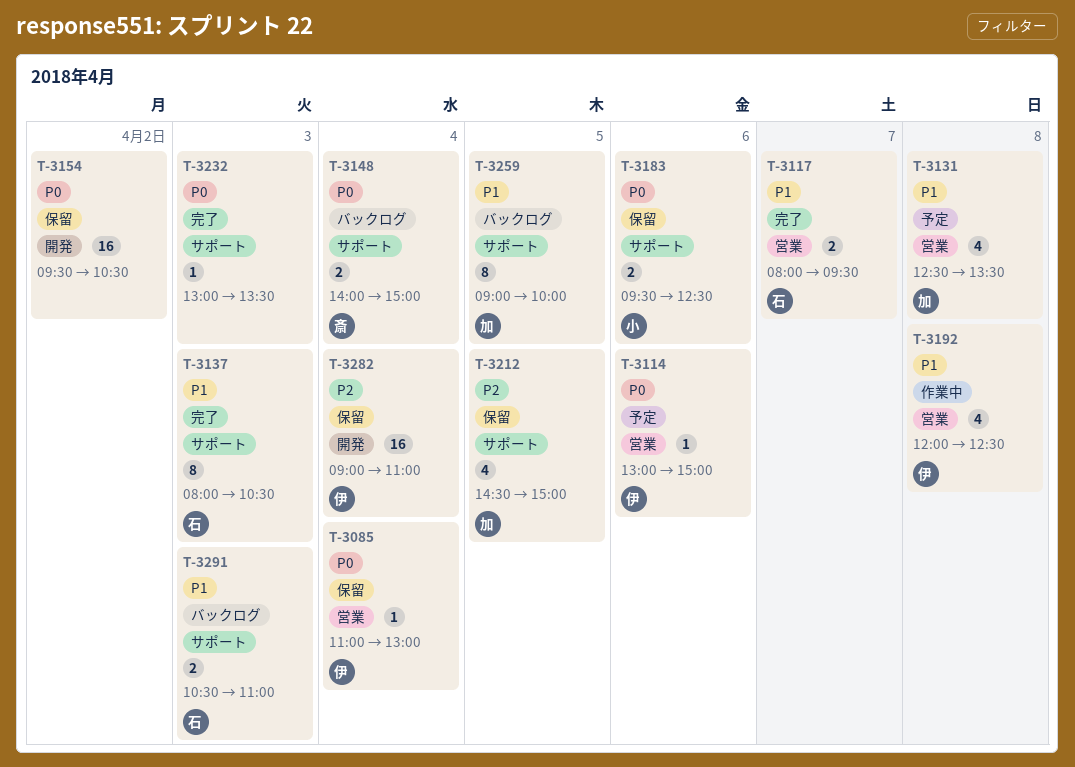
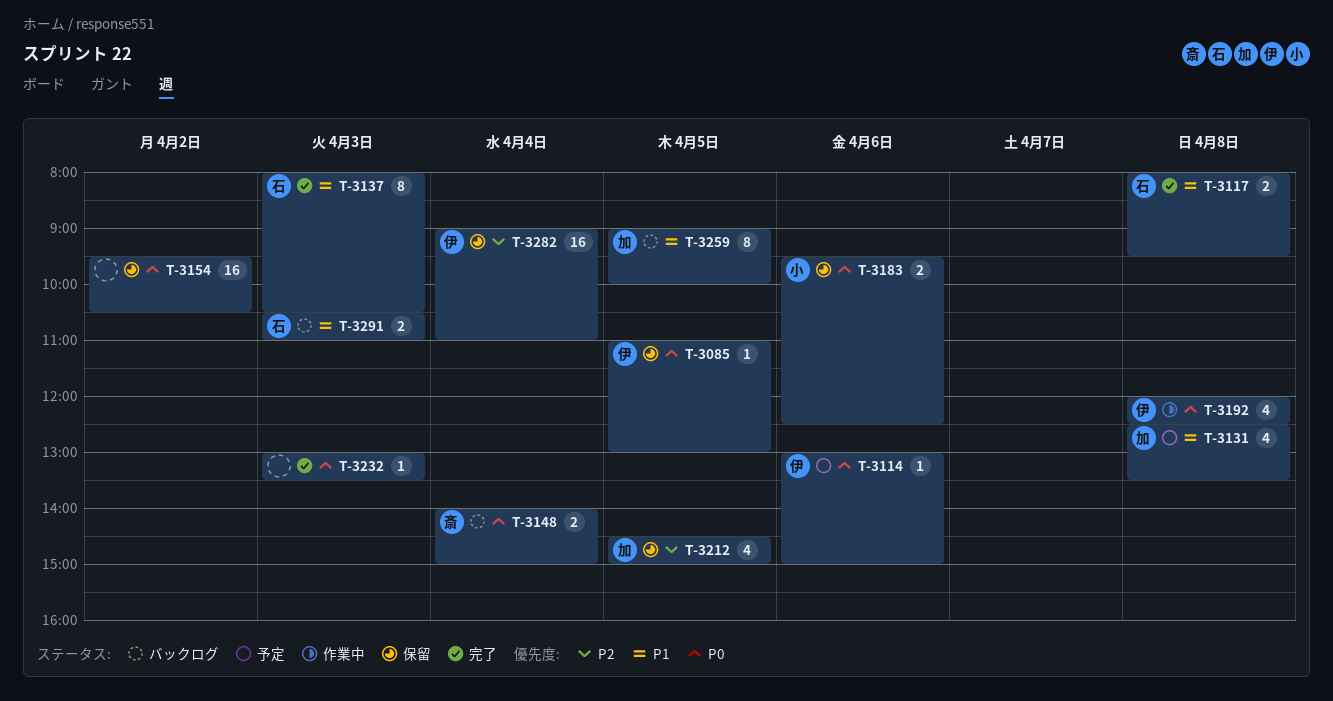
T-3085, day: Apr 4 -> Apr 5
T-3117, day: Apr 7 -> Apr 8
T-3192, priority: P1 -> P0

